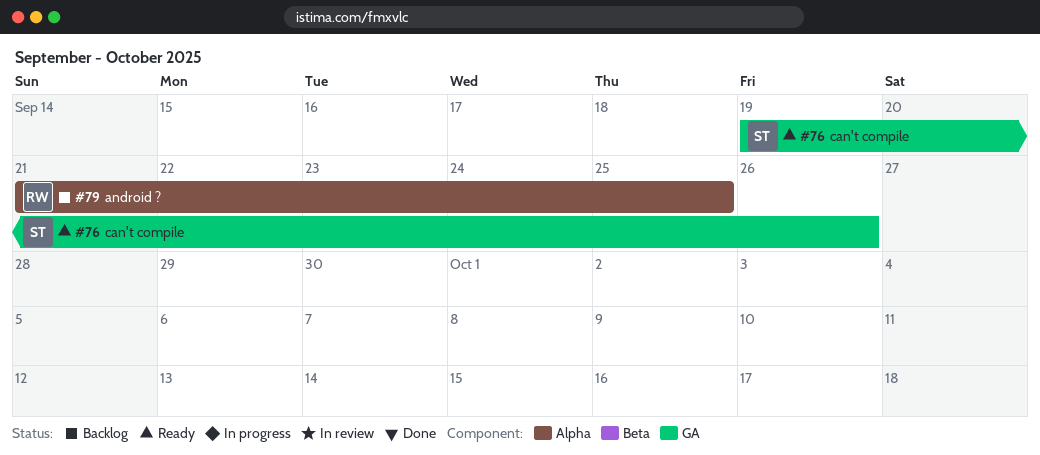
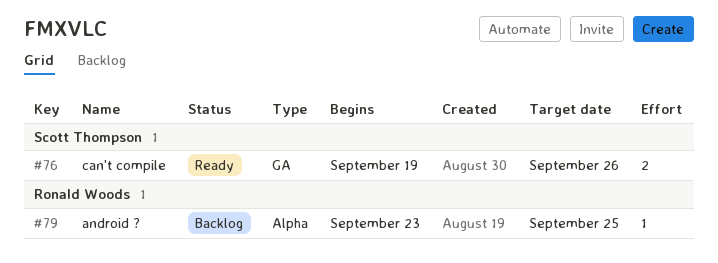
#79, start: Sep 21 -> Sep 23

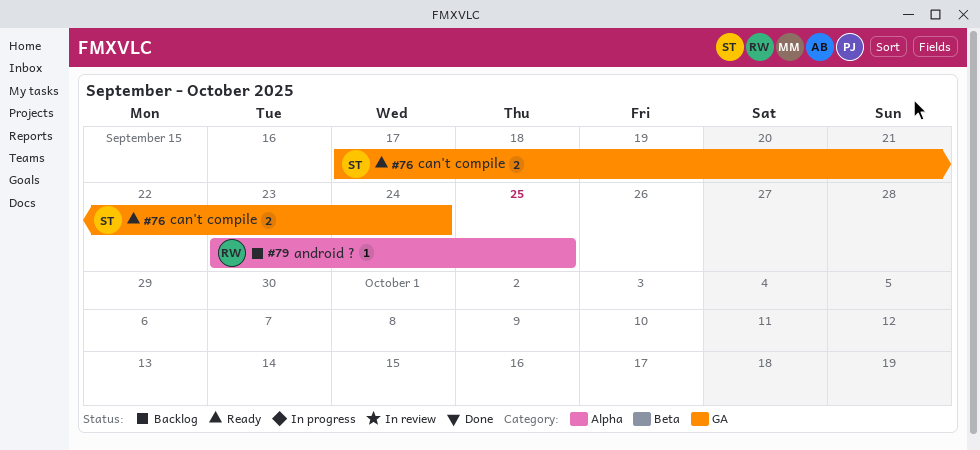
#76, start: Sep 19 -> Sep 17
#76, due: Sep 26 -> Sep 24

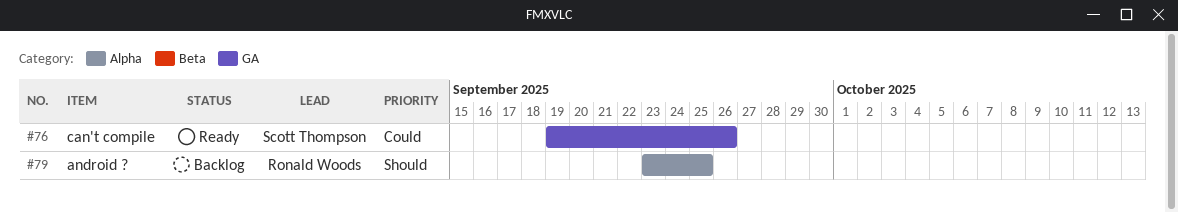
#76, start: Sep 17 -> Sep 19
#76, due: Sep 24 -> Sep 26

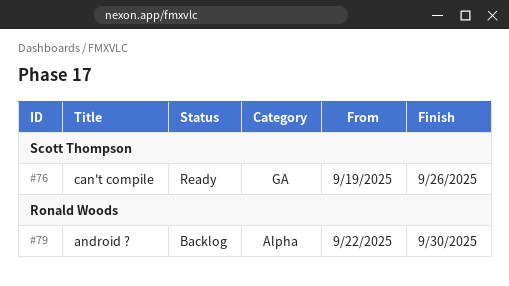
#79, start: Sep 23 -> Sep 22
#79, due: Sep 25 -> Sep 30

